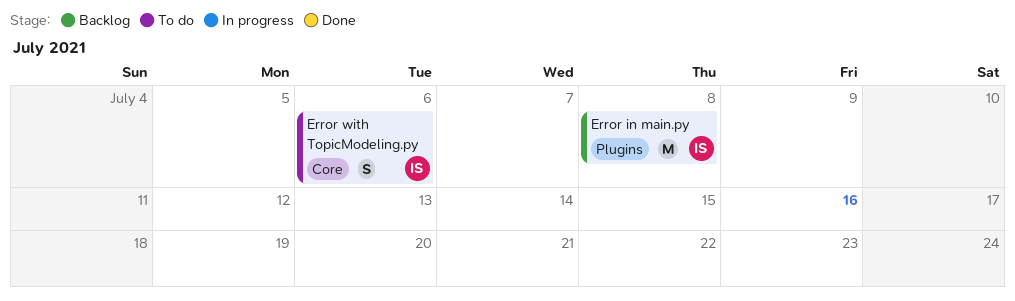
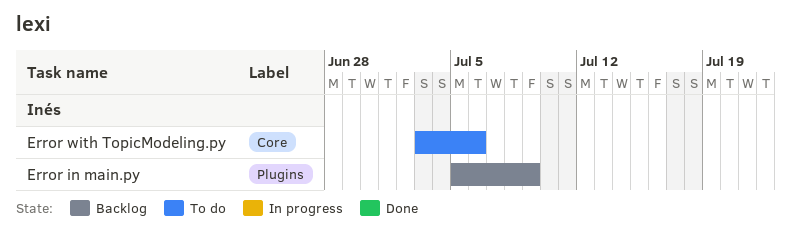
Error in main.py, due: Jul 8 -> Jul 9

